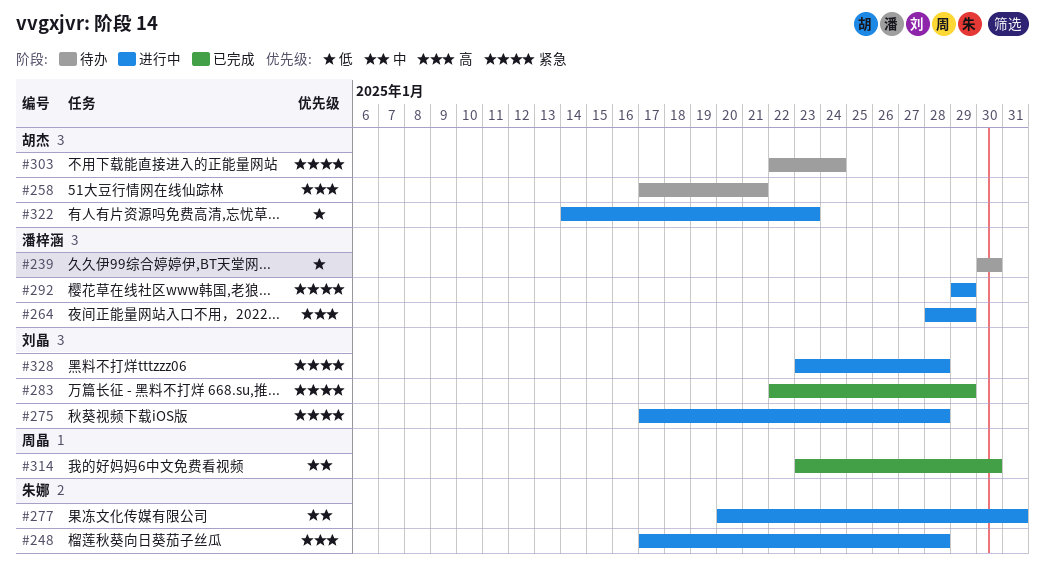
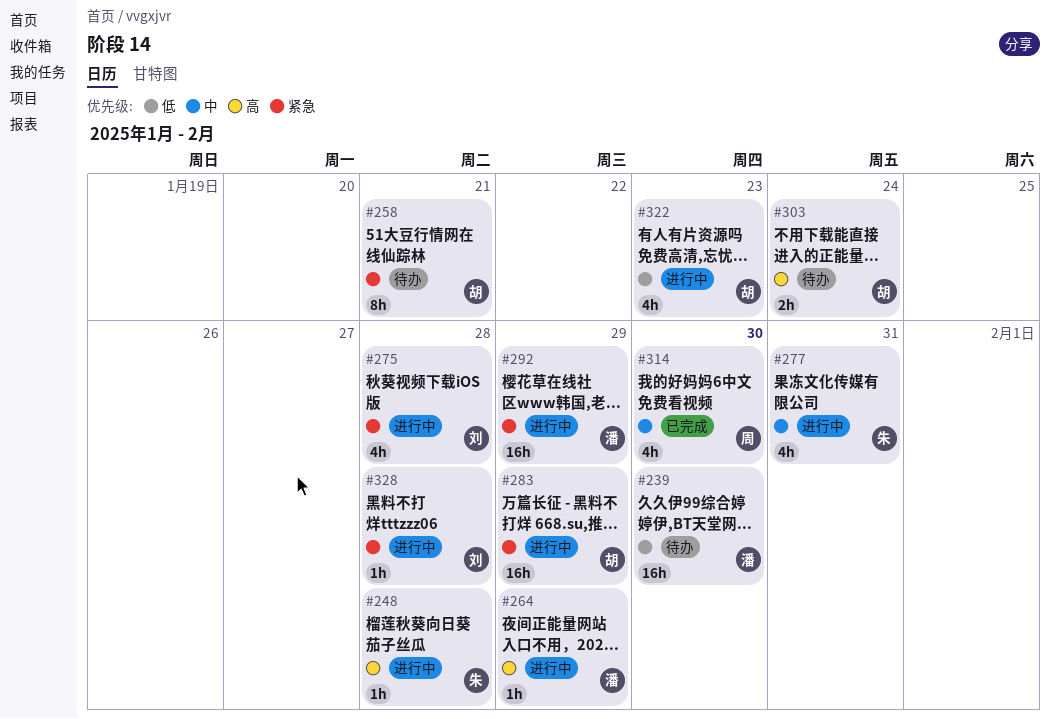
#258, priority: 高 -> 紧急
#283, status: 已完成 -> 进行中
#283, owner: 刘晶 -> 胡杰
#303, priority: 紧急 -> 高

